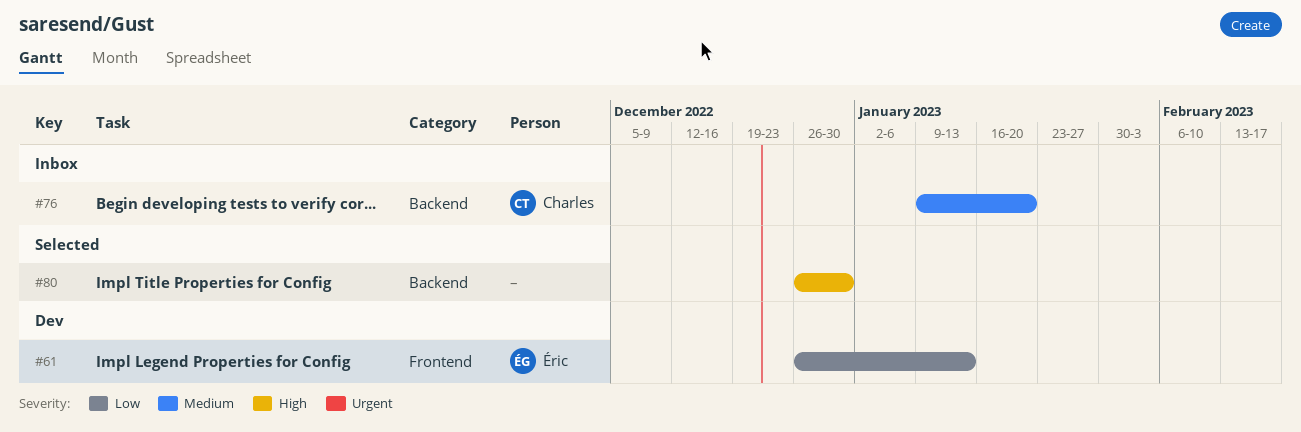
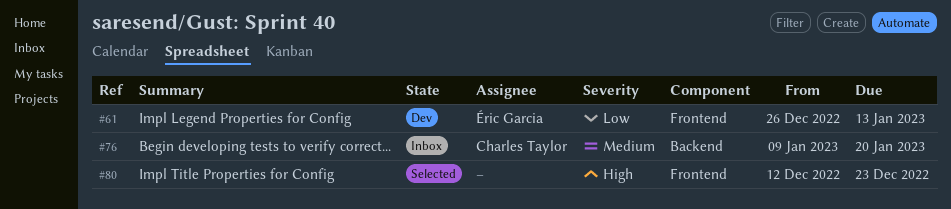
#80, label: Backend -> Frontend
#80, start: Dec 26 -> Dec 12
#80, due: Dec 30 -> Dec 23

